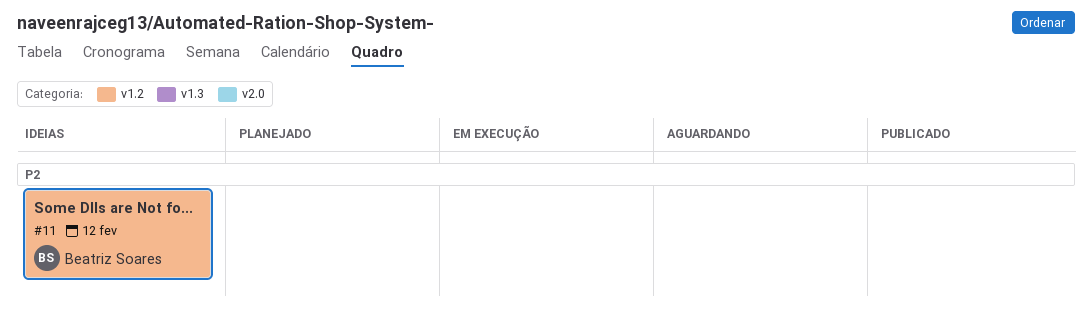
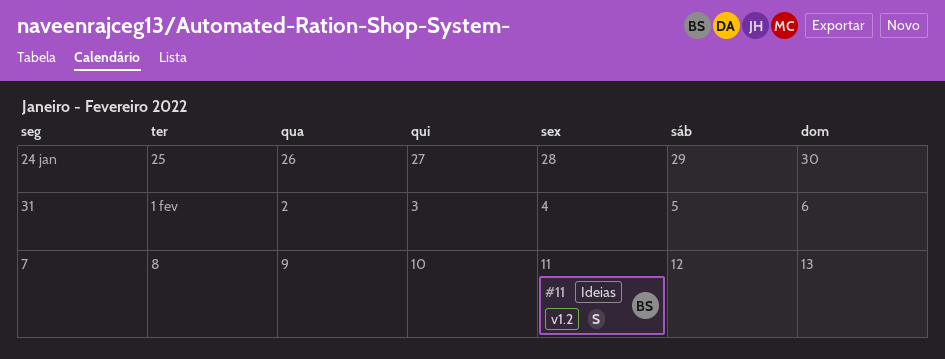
#11, due: Feb 12 -> Feb 11

